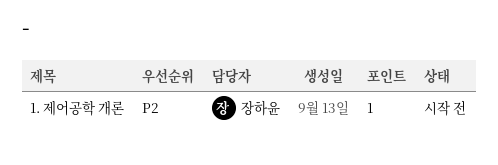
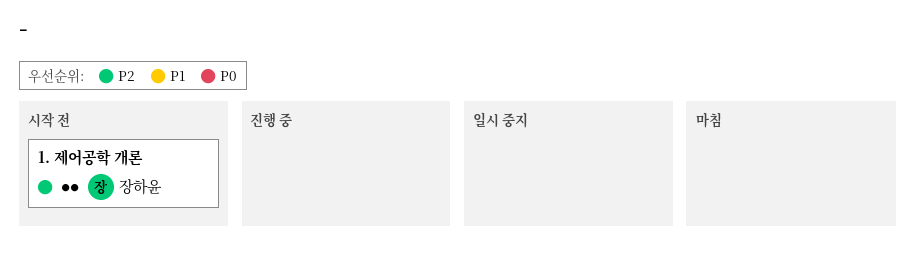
1. 제어공학 개론, estimate: 1 -> 2

